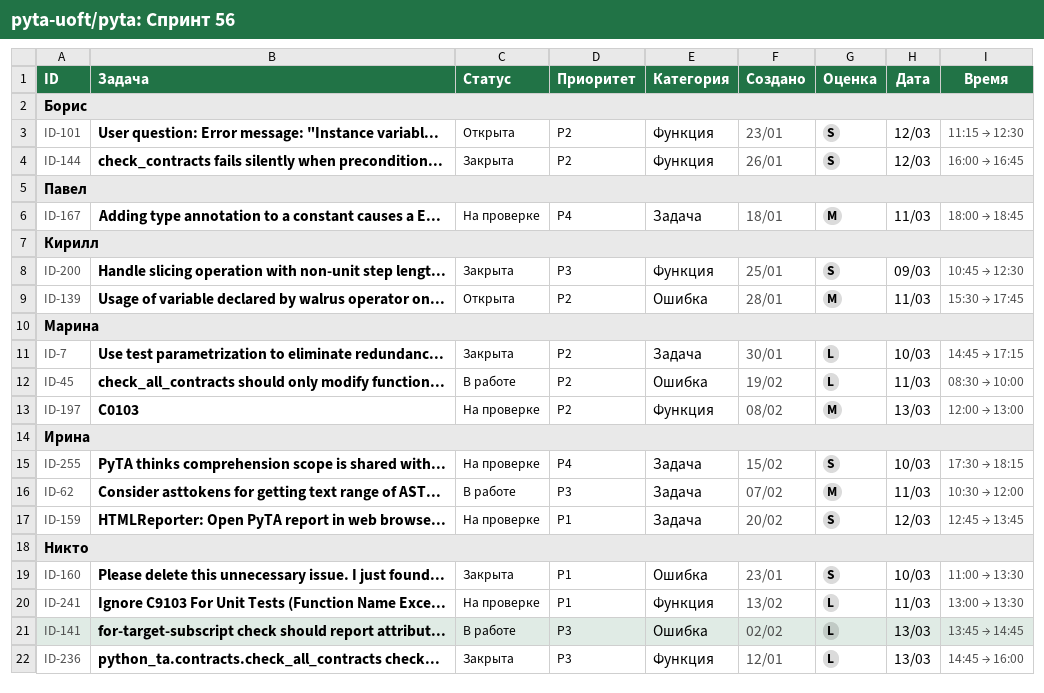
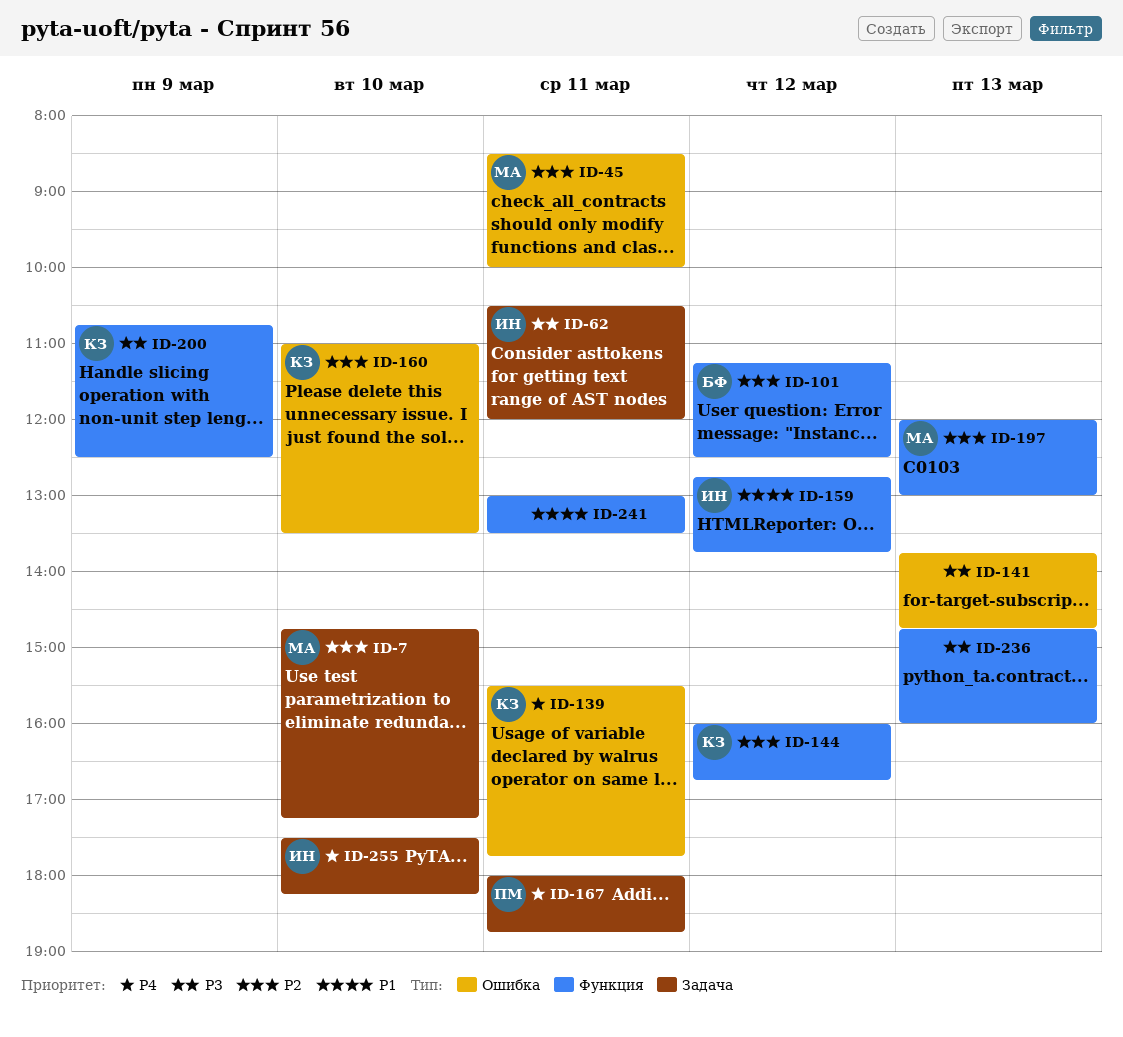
ID-139, priority: P2 -> P4
ID-144, owner: Борис -> Кирилл
ID-159, label: Задача -> Функция
ID-160, owner: none -> Кирилл
ID-160, priority: P1 -> P2

